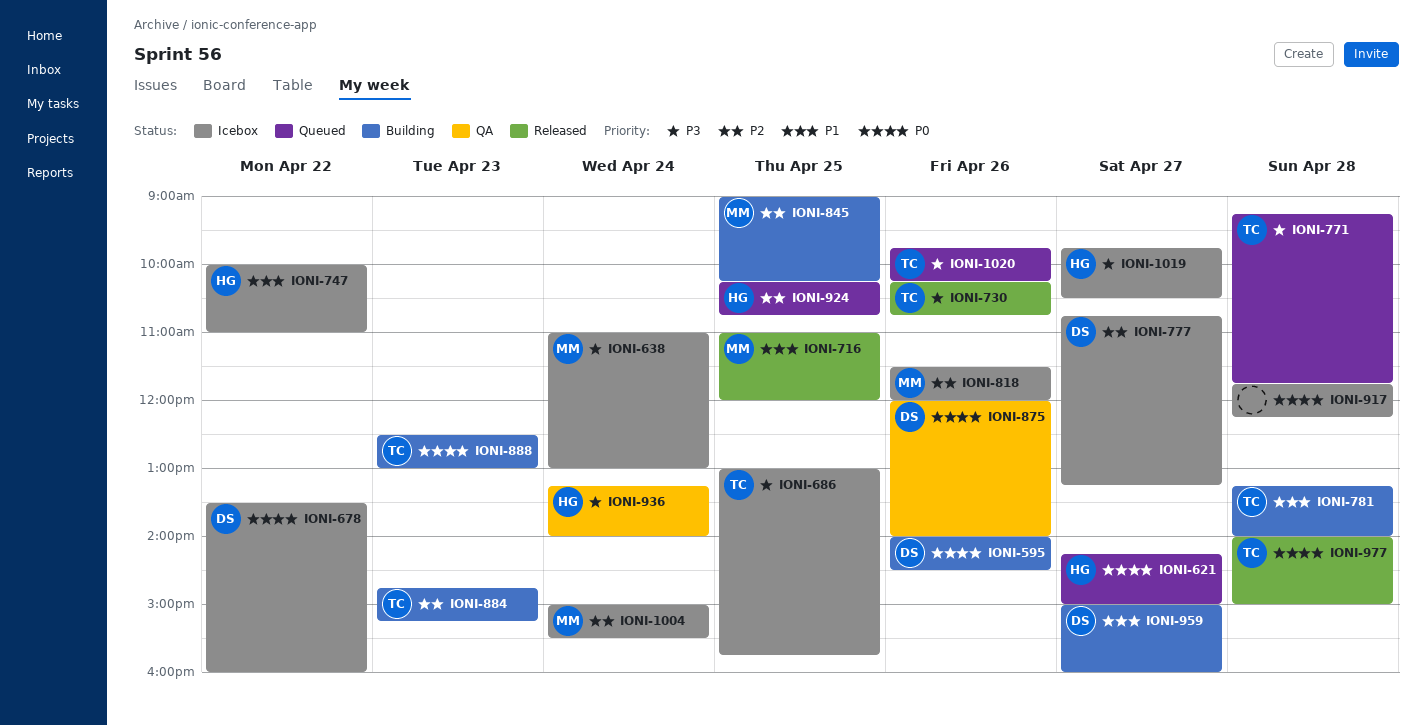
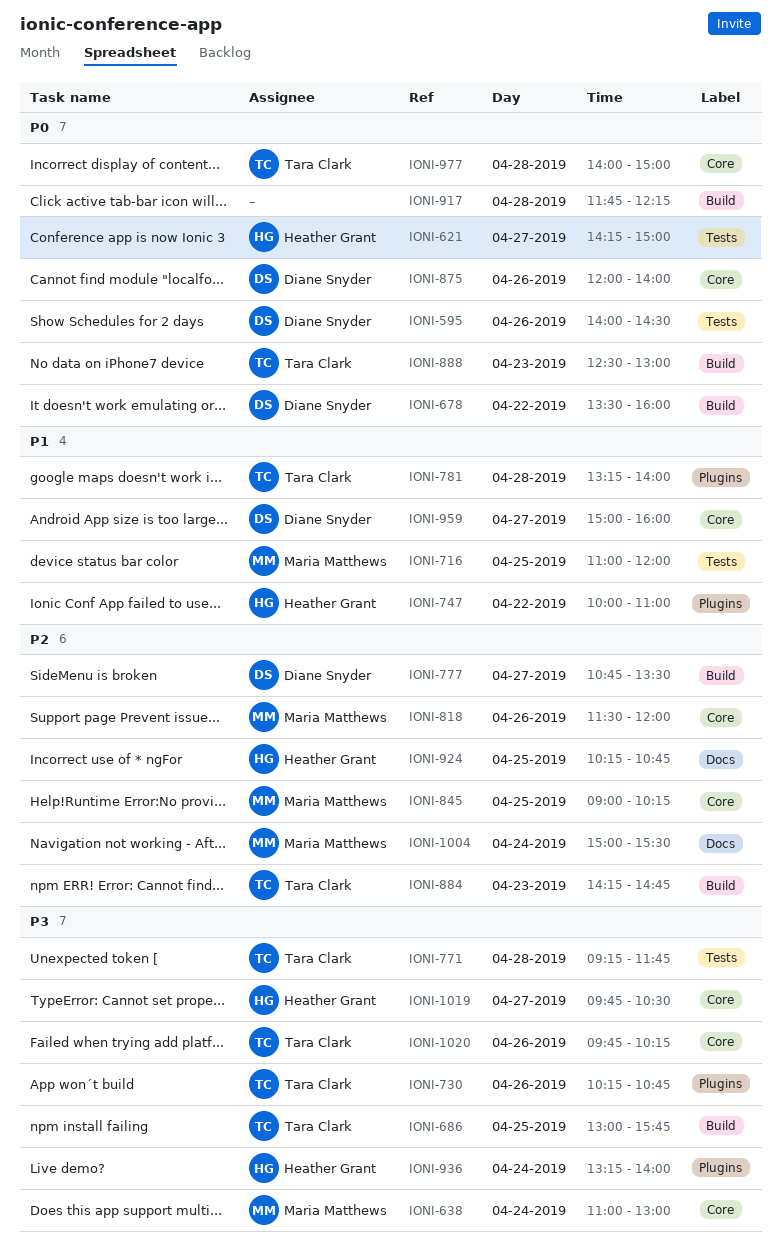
IONI-777, ends: 13:15 -> 13:30
IONI-884, begins: 14:45 -> 14:15
IONI-884, ends: 15:15 -> 14:45

